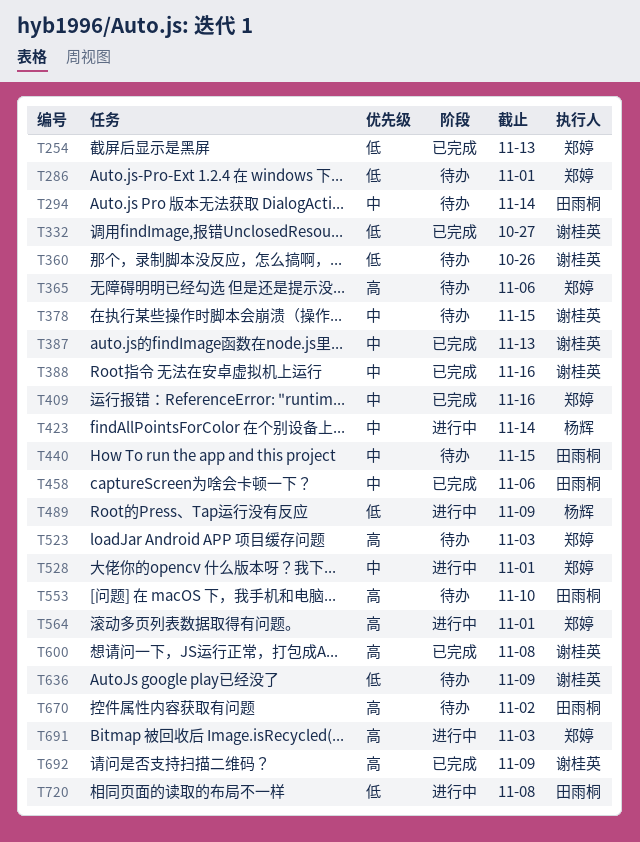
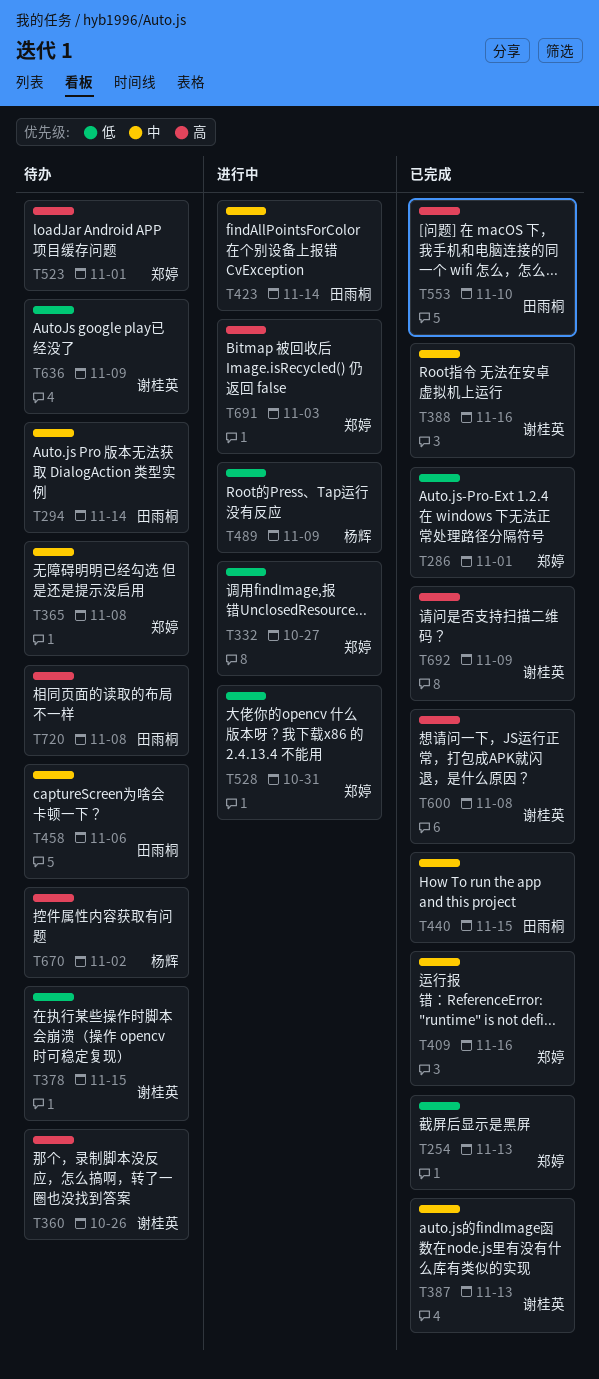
T286, status: 待办 -> 已完成
T332, status: 已完成 -> 进行中
T332, owner: 谢桂英 -> 郑婷
T360, priority: 低 -> 高
T365, priority: 高 -> 中
T365, due: Nov 6 -> Nov 8
T378, priority: 中 -> 低
T423, owner: 杨辉 -> 田雨桐
T440, status: 待办 -> 已完成
T458, status: 已完成 -> 待办
T523, due: Nov 3 -> Nov 1
T528, priority: 中 -> 低
T528, due: Nov 1 -> Oct 31
T553, status: 待办 -> 已完成
T564: present -> none
T670, owner: 田雨桐 -> 杨辉
T720, status: 进行中 -> 待办
T720, priority: 低 -> 高

